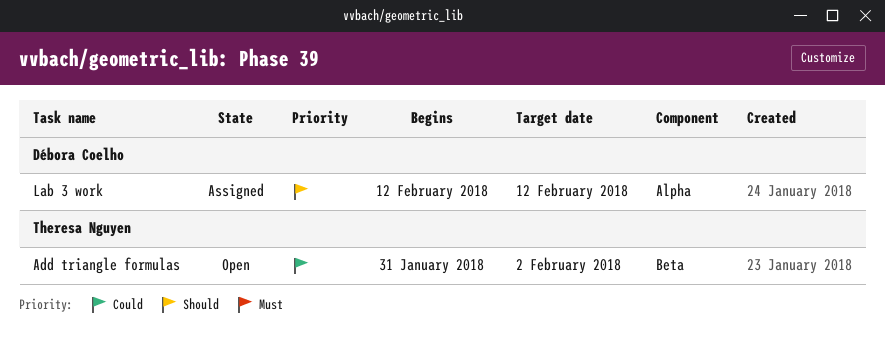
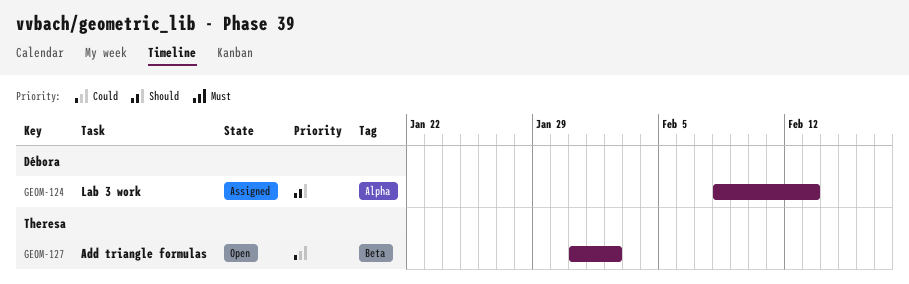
Lab 3 work, start: Feb 12 -> Feb 8
Lab 3 work, due: Feb 12 -> Feb 13

